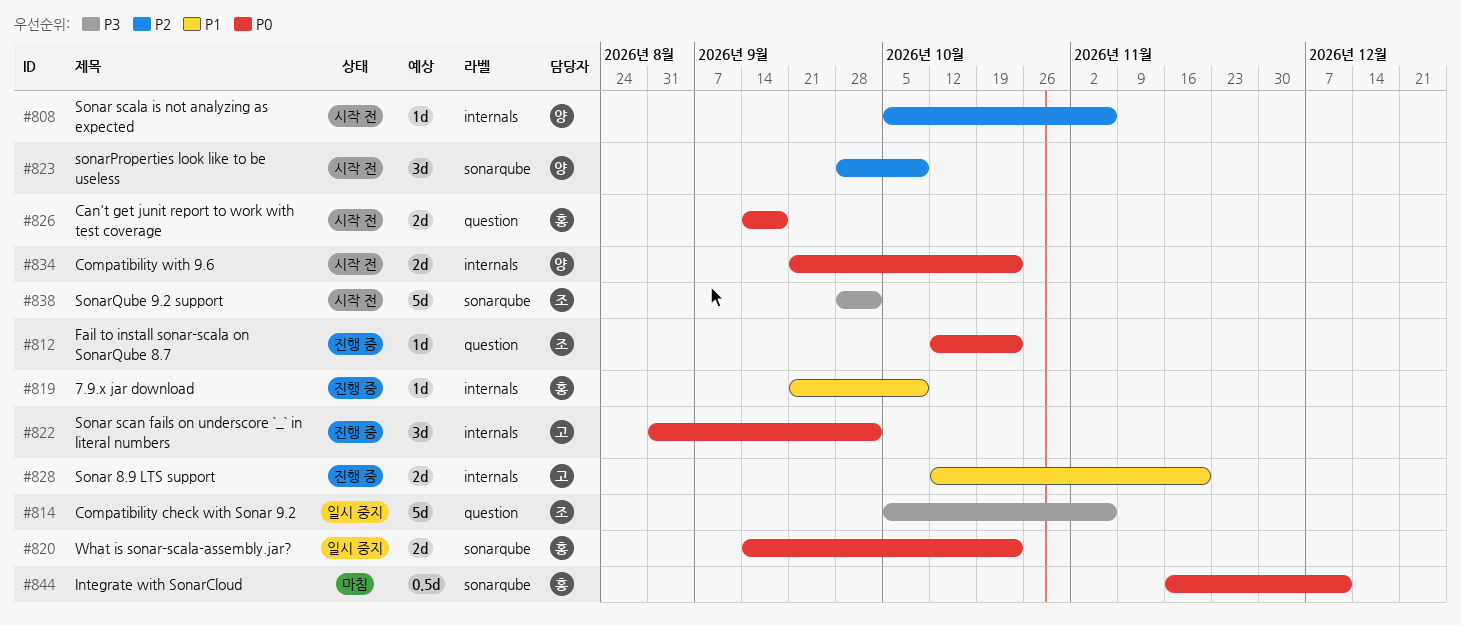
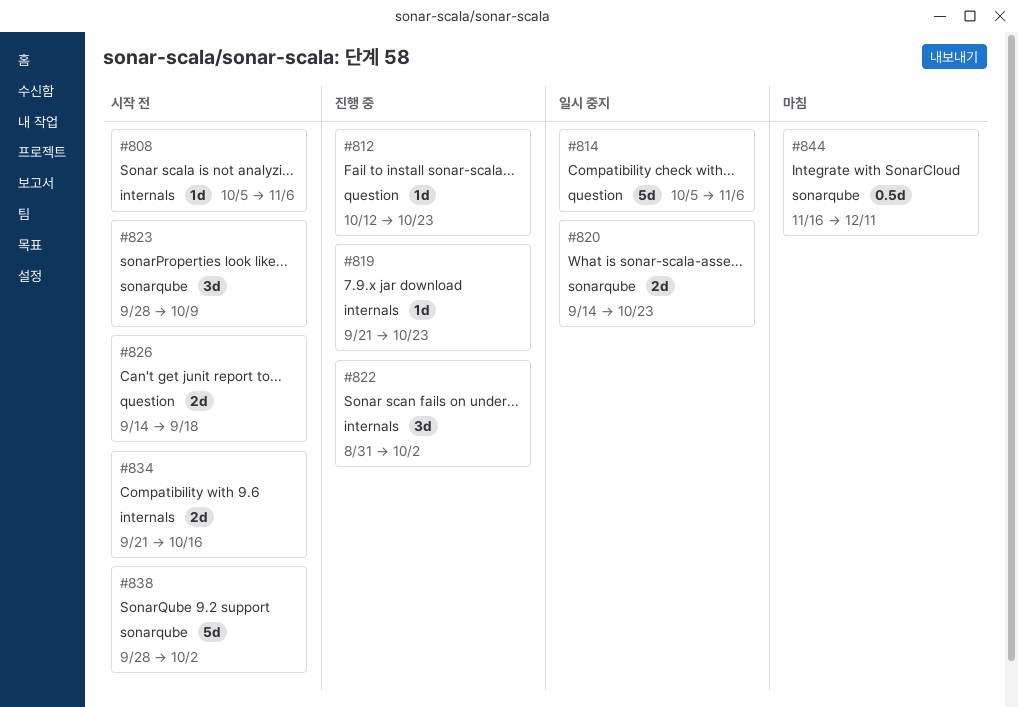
#819, due: Oct 9 -> Oct 23
#828: present -> none
#834, due: Oct 23 -> Oct 16

